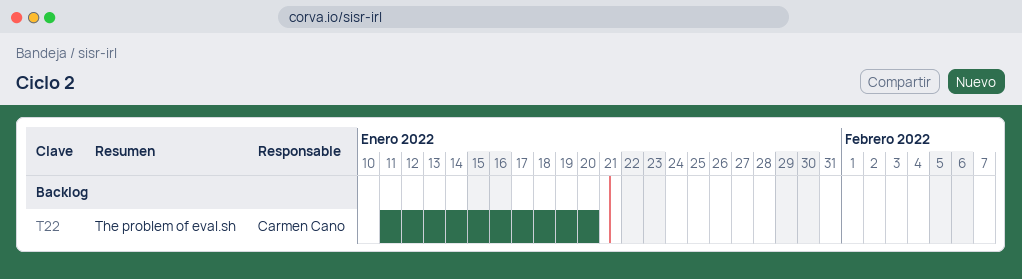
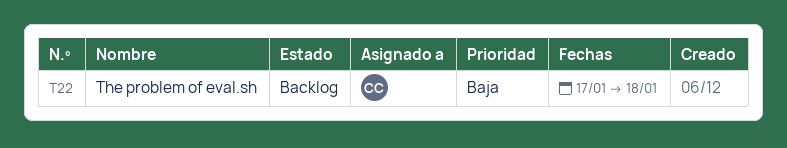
T22, start: Jan 11 -> Jan 17
T22, due: Jan 20 -> Jan 18

